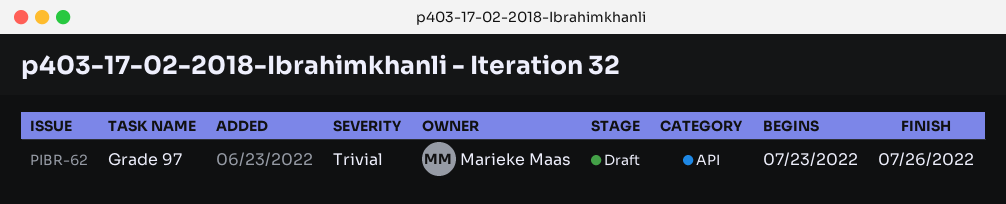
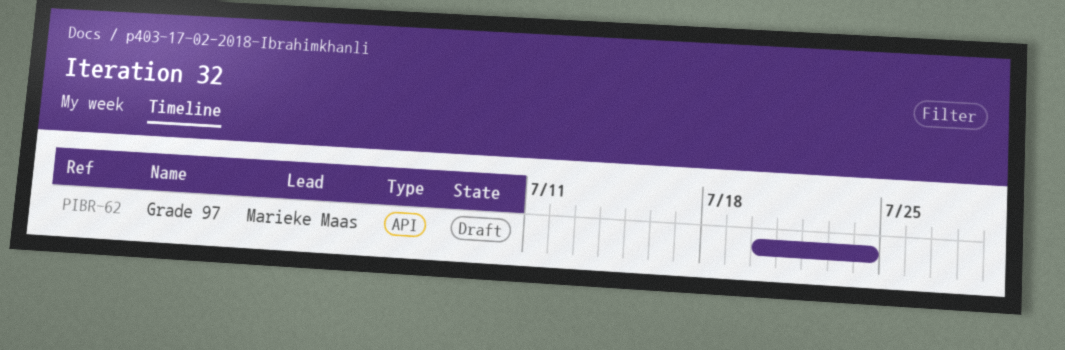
PIBR-62, start: Jul 23 -> Jul 20
PIBR-62, due: Jul 26 -> Jul 24

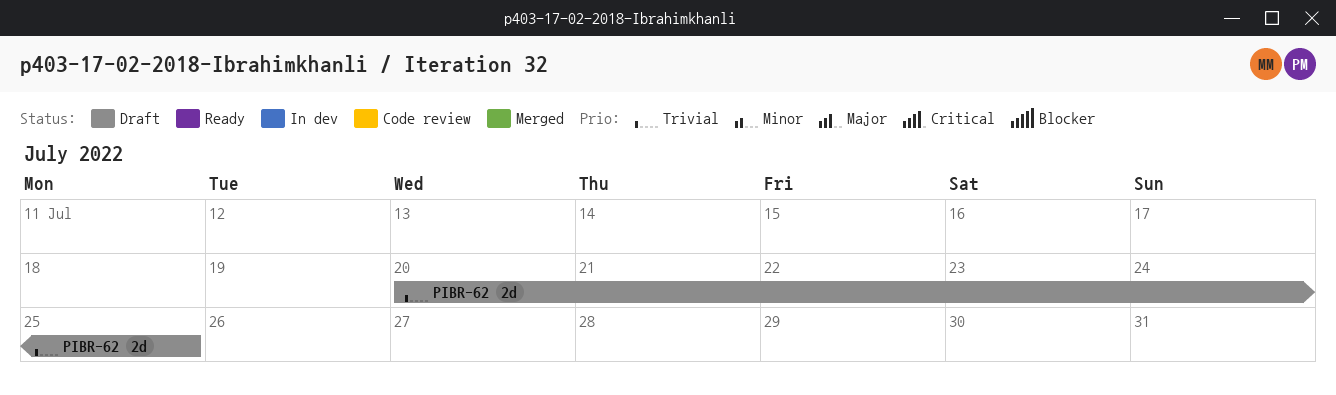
PIBR-62, due: Jul 24 -> Jul 25

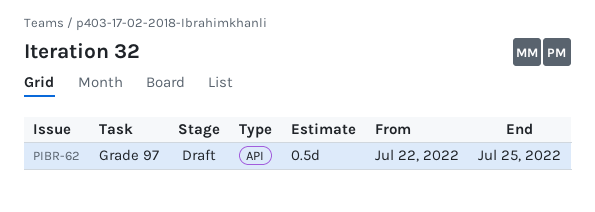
PIBR-62, estimate: 2d -> 0.5d
PIBR-62, start: Jul 20 -> Jul 22

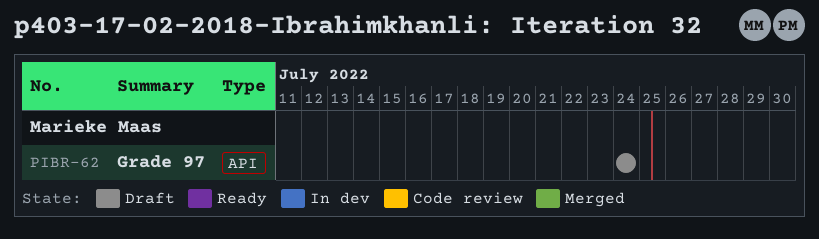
PIBR-62, start: Jul 22 -> Jul 24
PIBR-62, due: Jul 25 -> Jul 24

